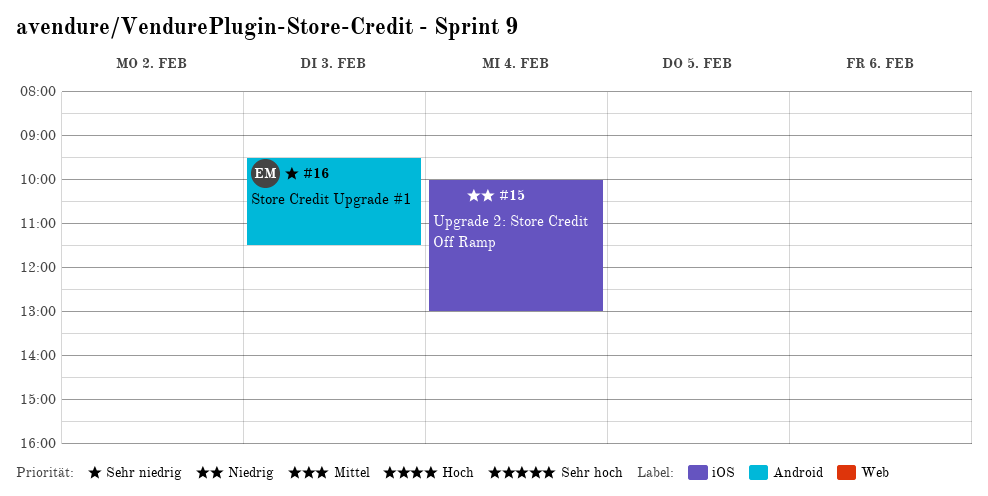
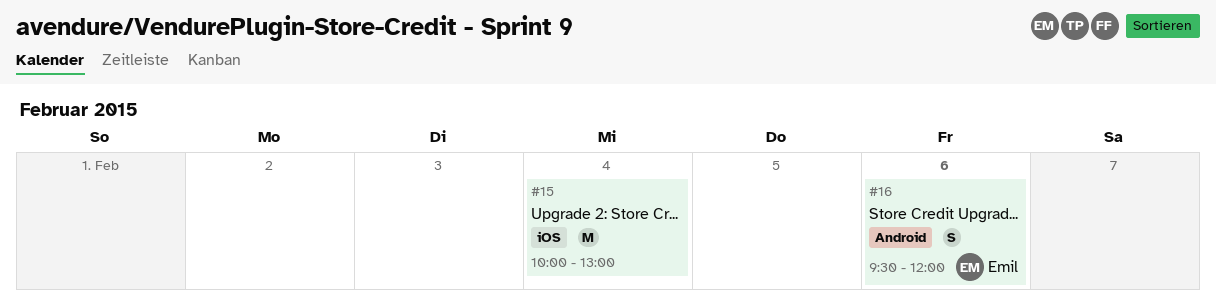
#16, day: Feb 3 -> Feb 6
#16, ends: 11:30 -> 12:00

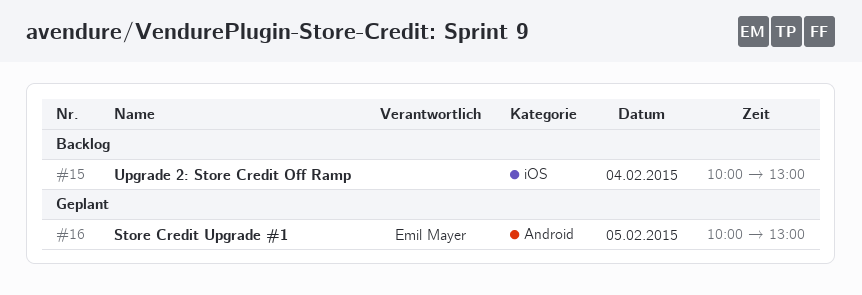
#16, day: Feb 6 -> Feb 5
#16, begins: 09:30 -> 10:00
#16, ends: 12:00 -> 13:00

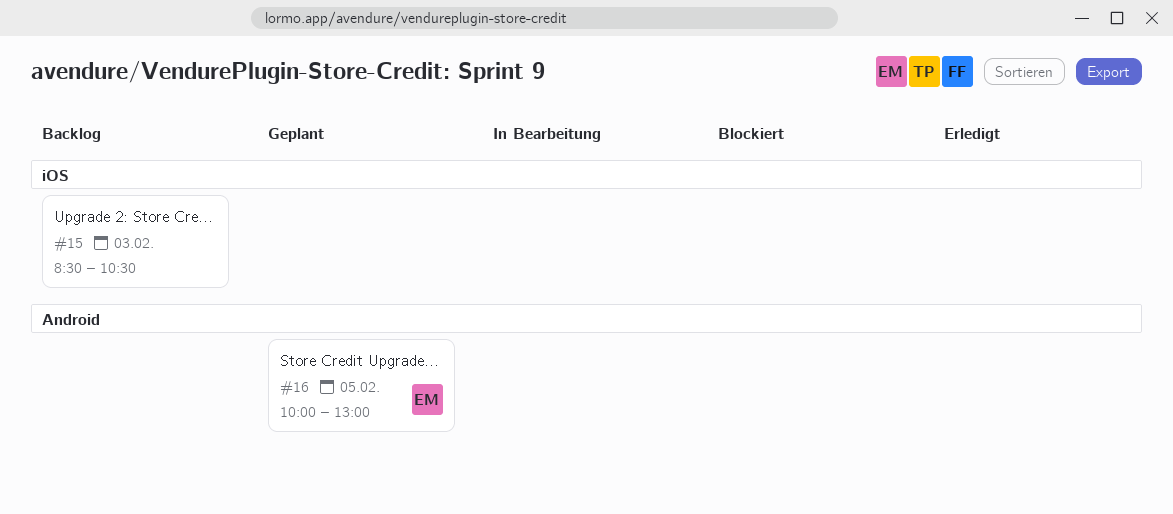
#15, day: Feb 4 -> Feb 3
#15, begins: 10:00 -> 08:30
#15, ends: 13:00 -> 10:30

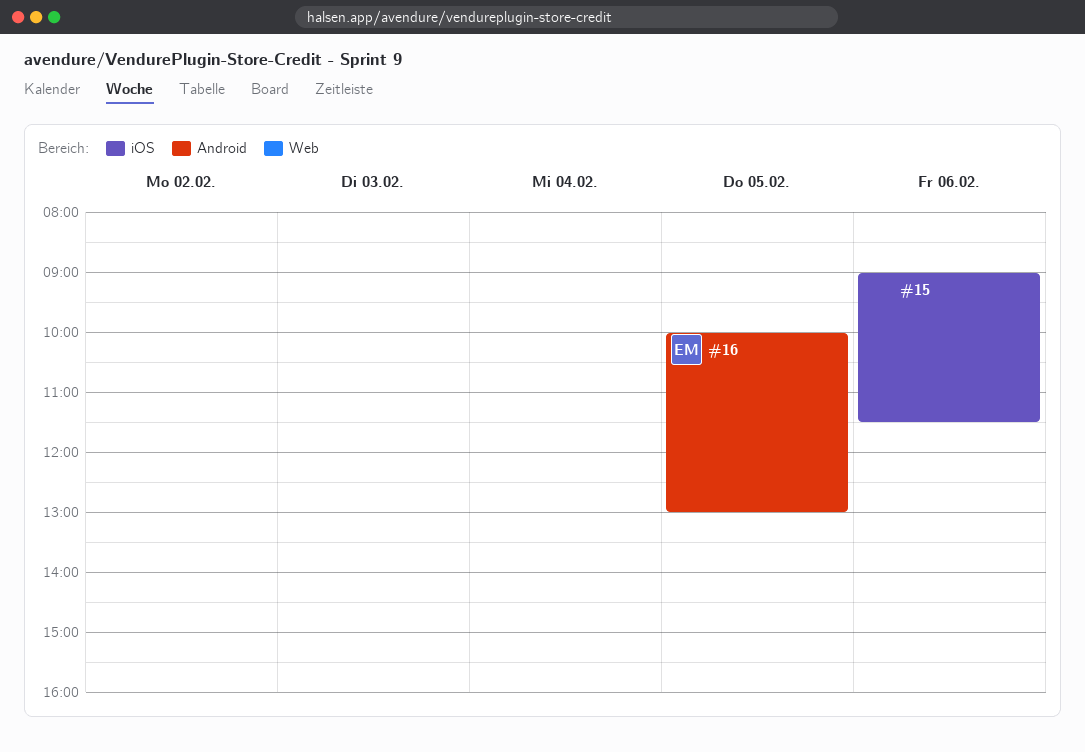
#15, day: Feb 3 -> Feb 6
#15, begins: 08:30 -> 09:00
#15, ends: 10:30 -> 11:30

